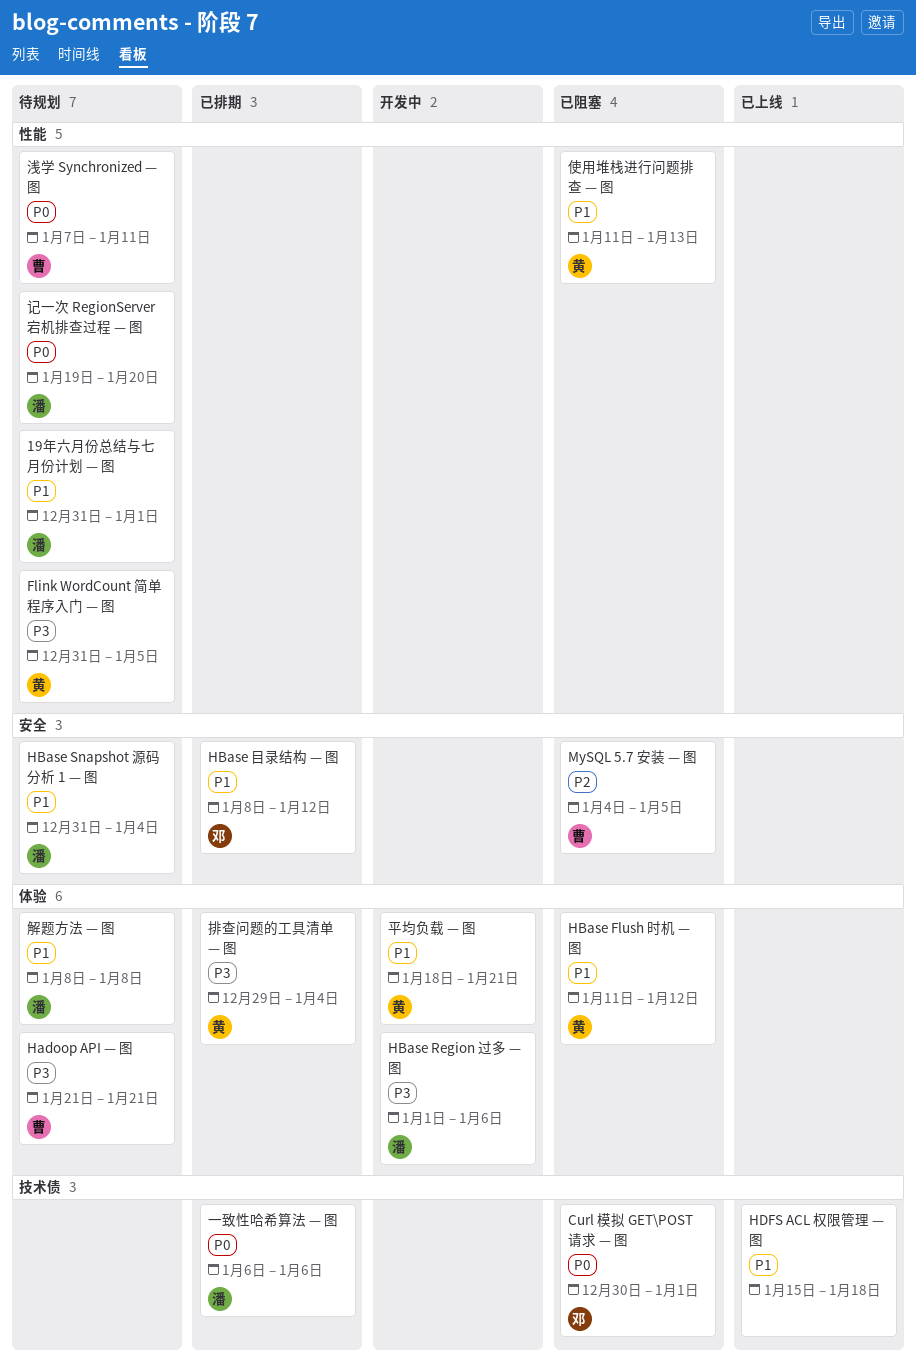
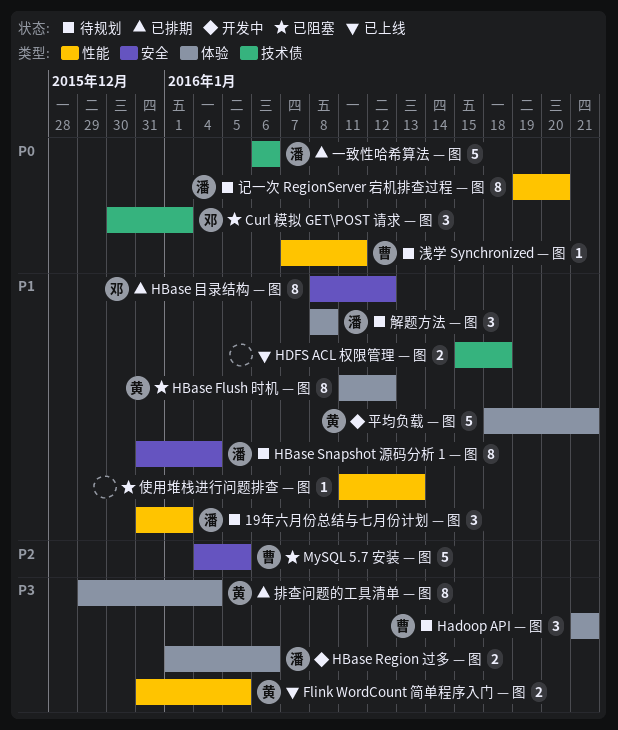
Flink WordCount 简单程序入门 — 图, status: 待规划 -> 已上线
使用堆栈进行问题排查 — 图, owner: 黄 -> none

